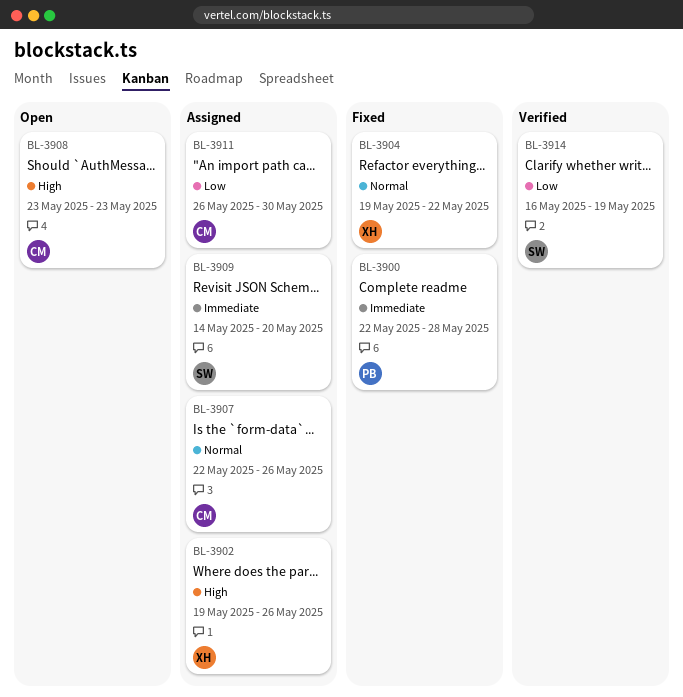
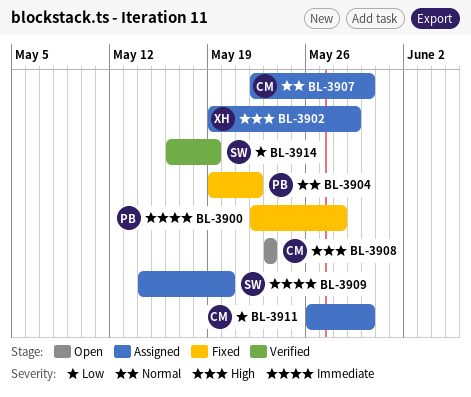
BL-3902, due: May 26 -> May 29
BL-3904, owner: XH -> PB
BL-3907, due: May 26 -> May 30

